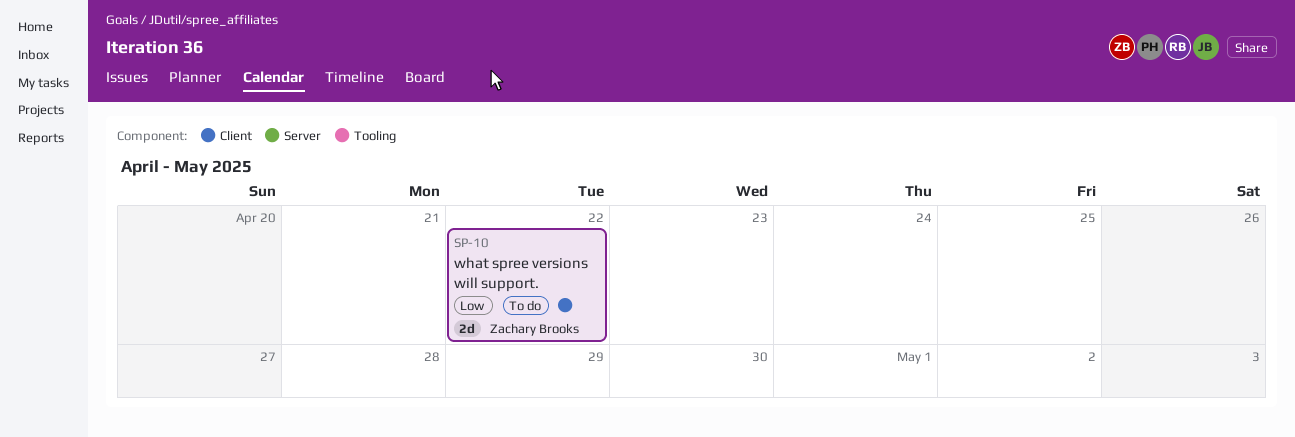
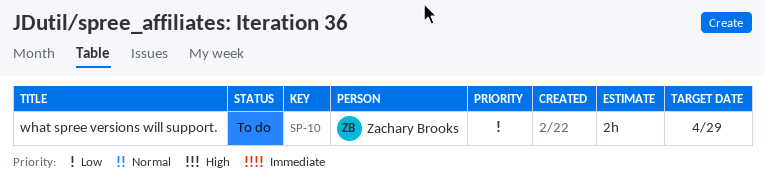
SP-10, estimate: 2d -> 2h
SP-10, due: Apr 22 -> Apr 29

